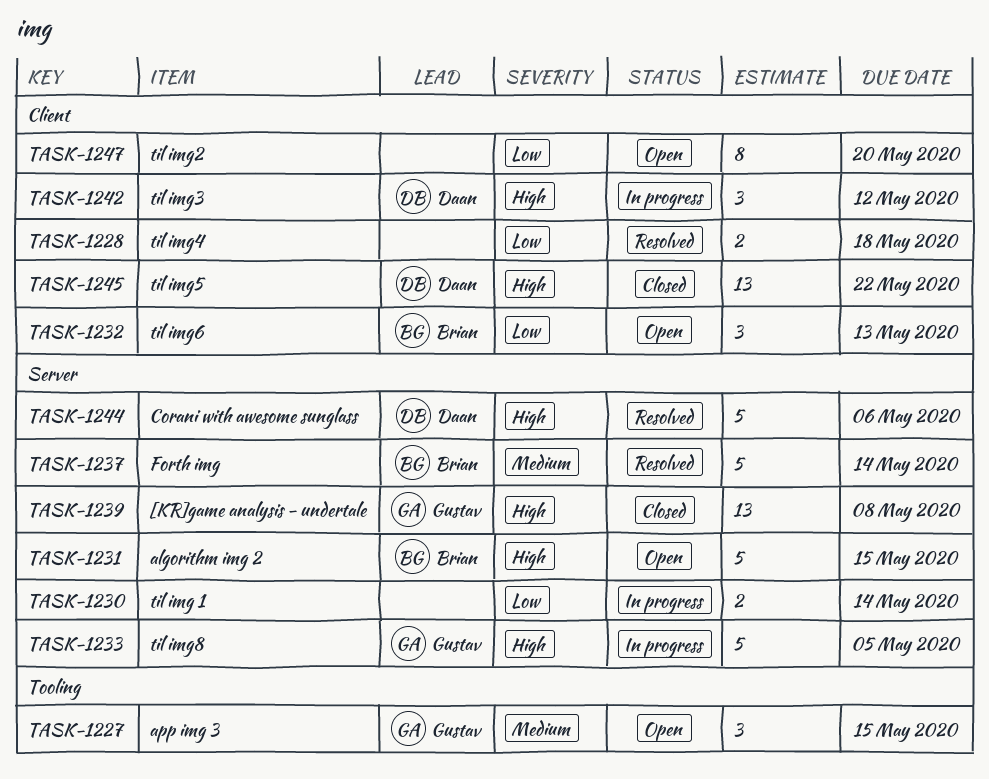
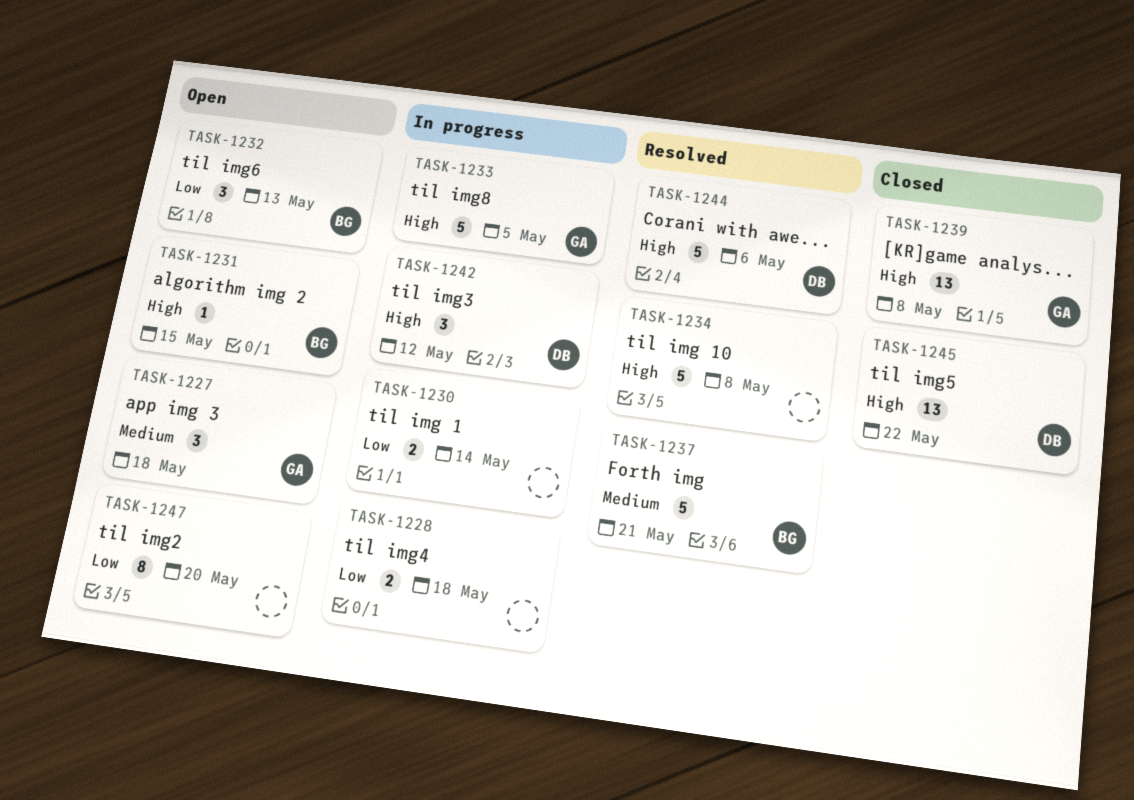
TASK-1227, due: May 15 -> May 18
TASK-1228, status: Resolved -> In progress
TASK-1231, estimate: 5 -> 1
TASK-1234: none -> present
TASK-1237, due: May 14 -> May 21

